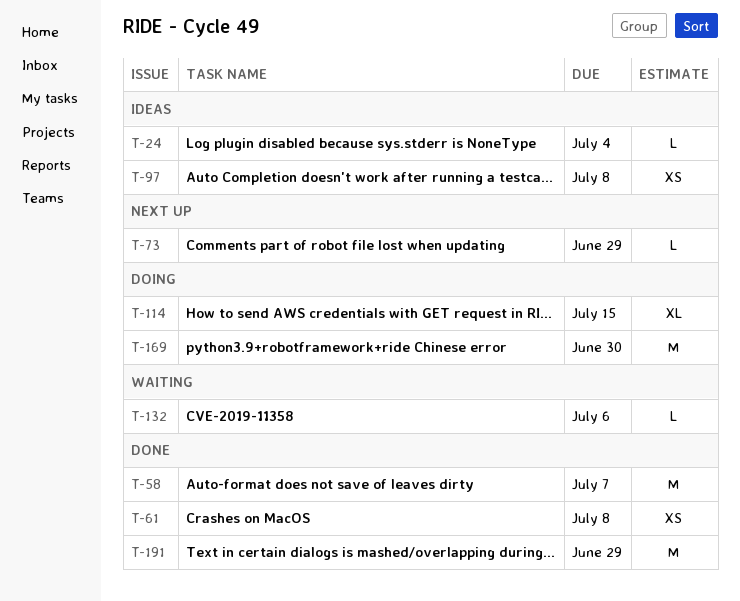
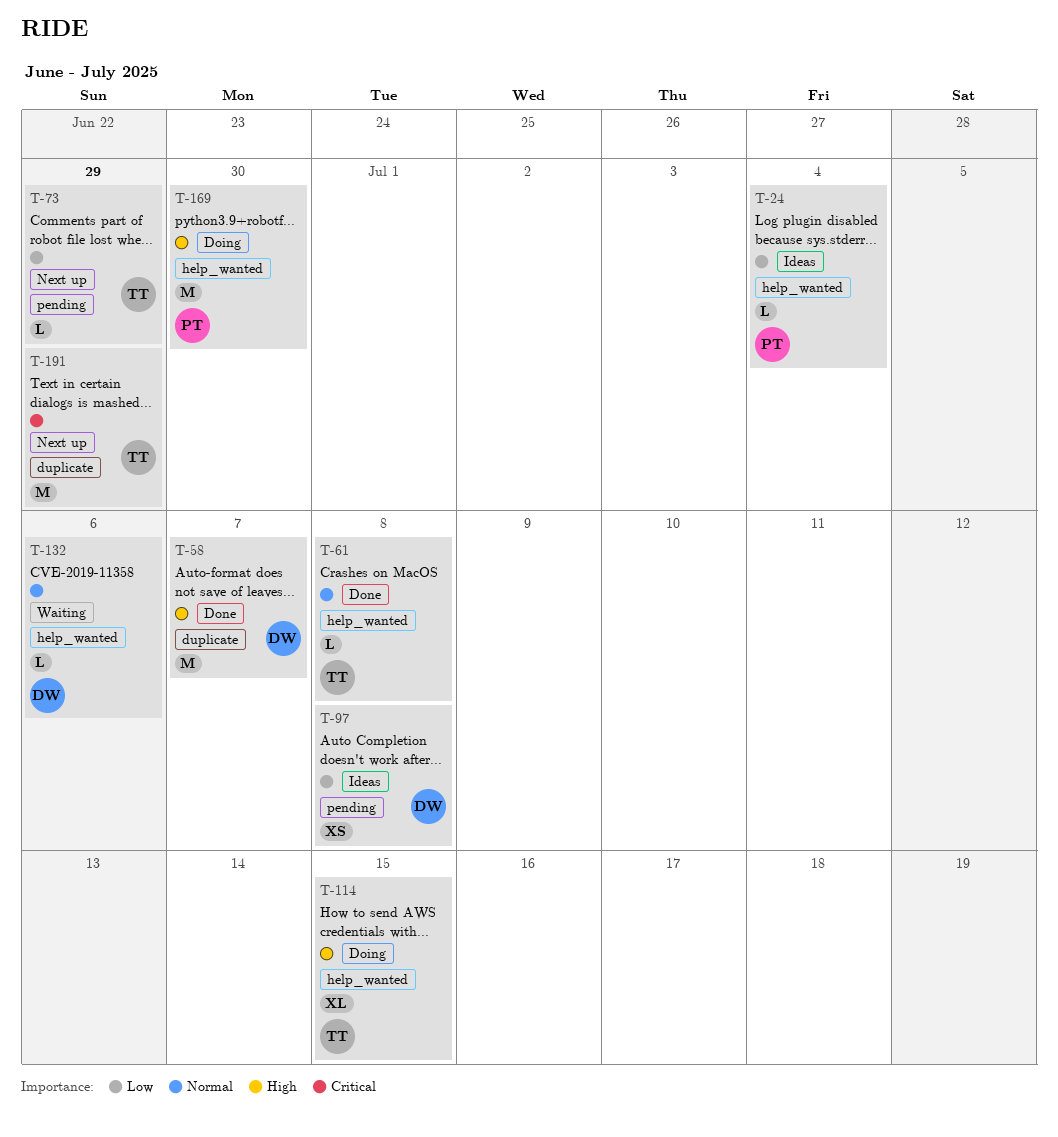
T-61, estimate: XS -> L
T-191, status: Done -> Next up

